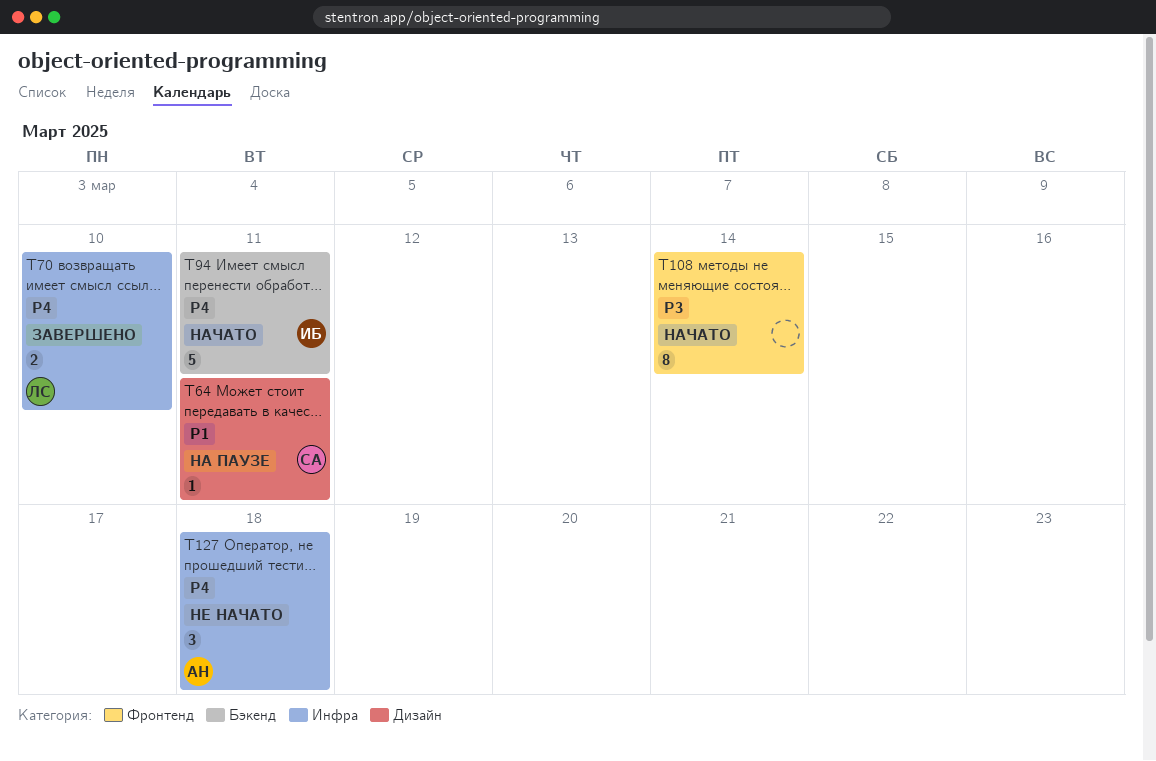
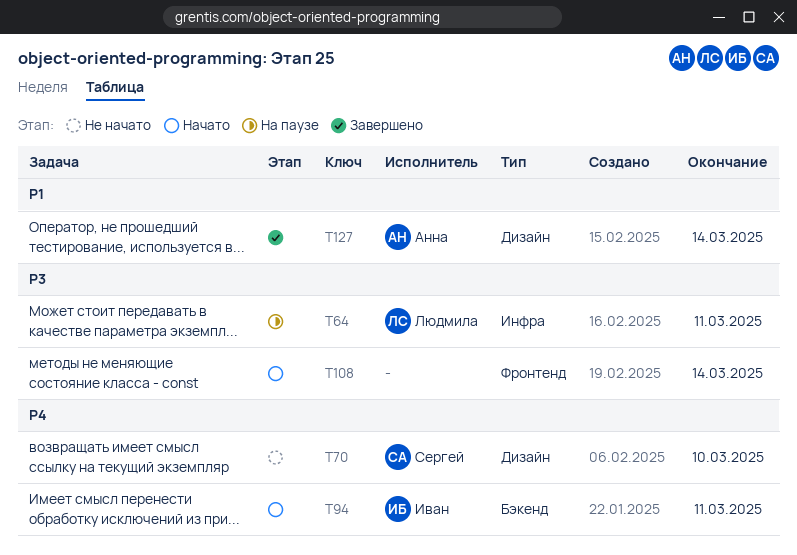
T64, owner: Сергей -> Людмила
T64, priority: P1 -> P3
T64, label: Дизайн -> Инфра
T70, status: Завершено -> Не начато
T70, owner: Людмила -> Сергей
T70, label: Инфра -> Дизайн
T127, status: Не начато -> Завершено
T127, priority: P4 -> P1
T127, label: Инфра -> Дизайн
T127, due: Mar 18 -> Mar 14

